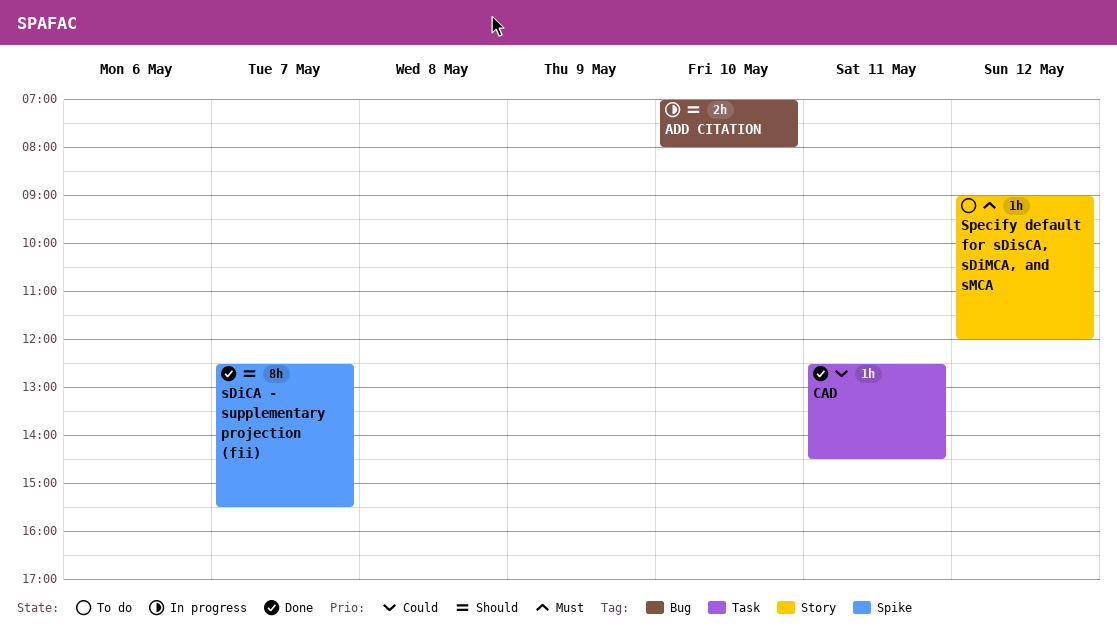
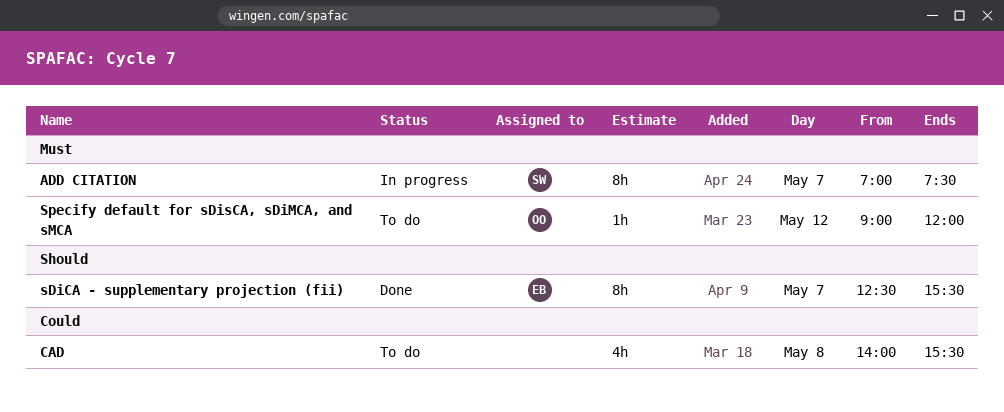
ADD CITATION, priority: Should -> Must
ADD CITATION, estimate: 2h -> 8h
ADD CITATION, day: May 10 -> May 7
ADD CITATION, ends: 08:00 -> 07:30
CAD, status: Done -> To do
CAD, estimate: 1h -> 4h
CAD, day: May 11 -> May 8
CAD, begins: 12:30 -> 14:00
CAD, ends: 14:30 -> 15:30

